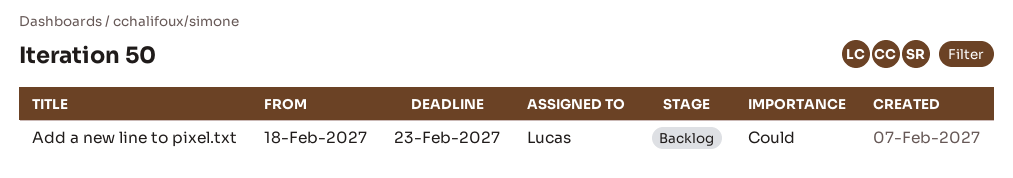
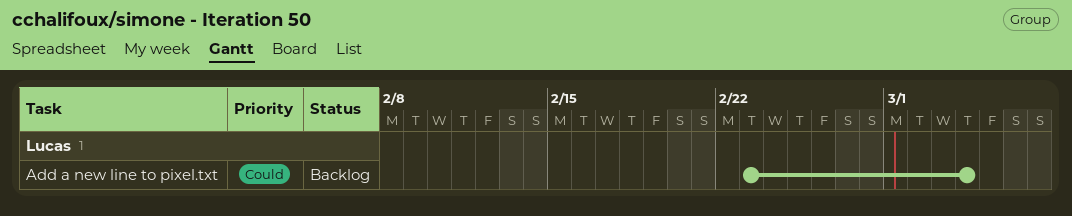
Add a new line to pixel.txt, start: Feb 18 -> Feb 23
Add a new line to pixel.txt, due: Feb 23 -> Mar 4

